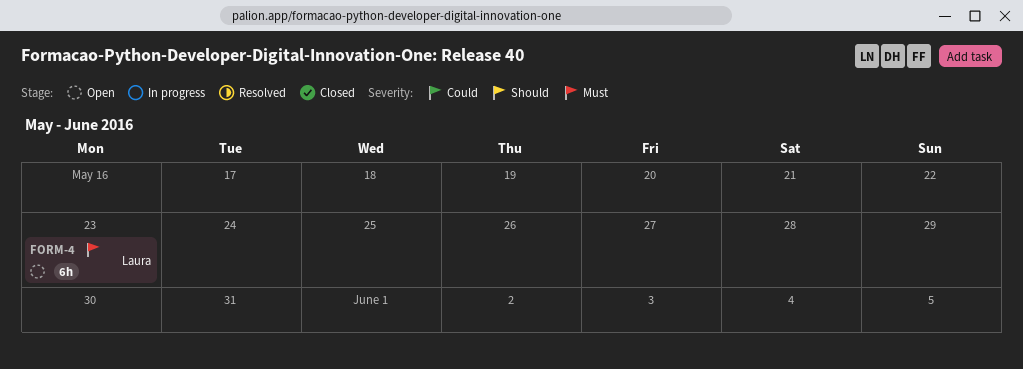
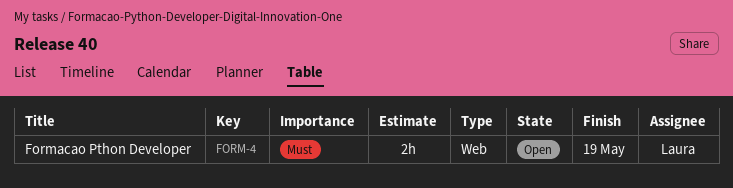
FORM-4, estimate: 6h -> 2h
FORM-4, due: May 23 -> May 19

